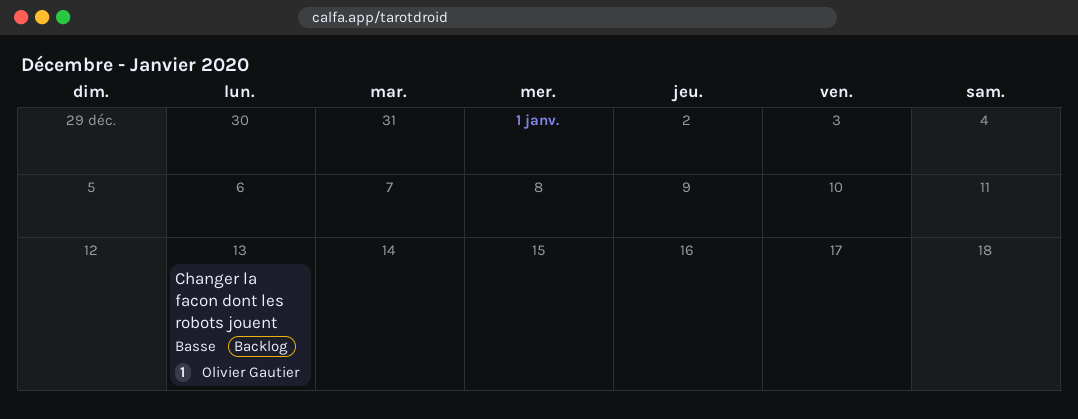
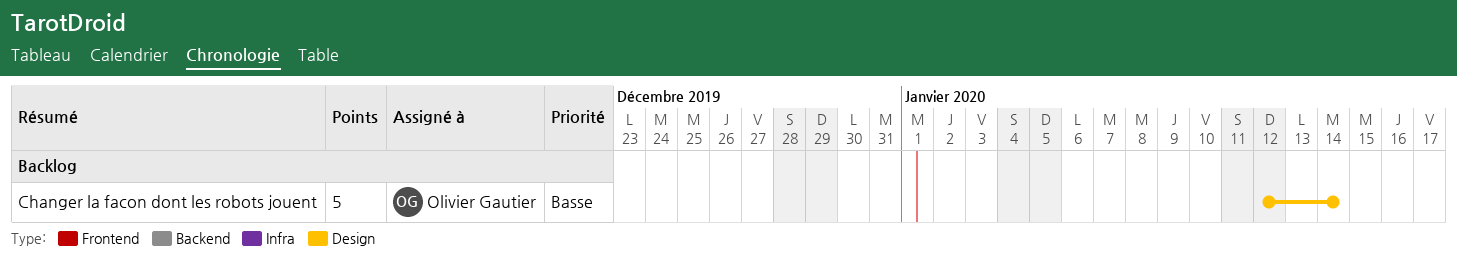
Changer la facon dont les robots jouent, estimate: 1 -> 5
Changer la facon dont les robots jouent, due: Jan 13 -> Jan 14

